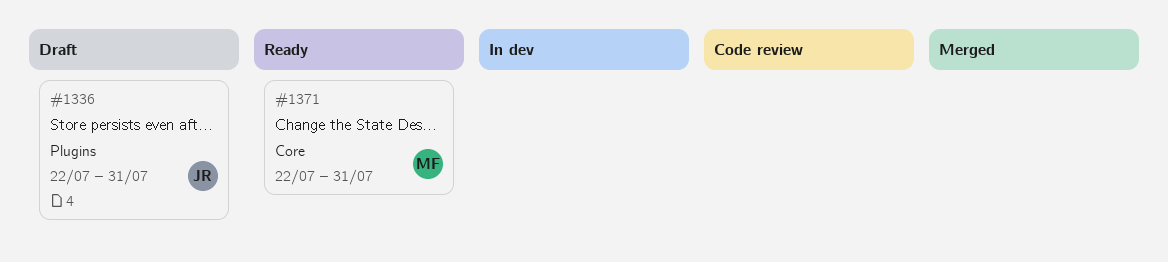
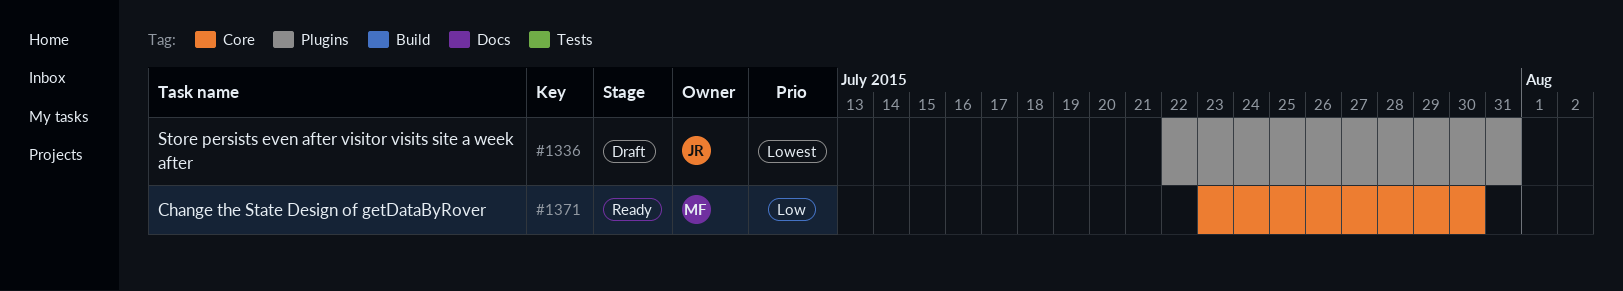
#1371, start: Jul 22 -> Jul 23
#1371, due: Jul 31 -> Jul 30

